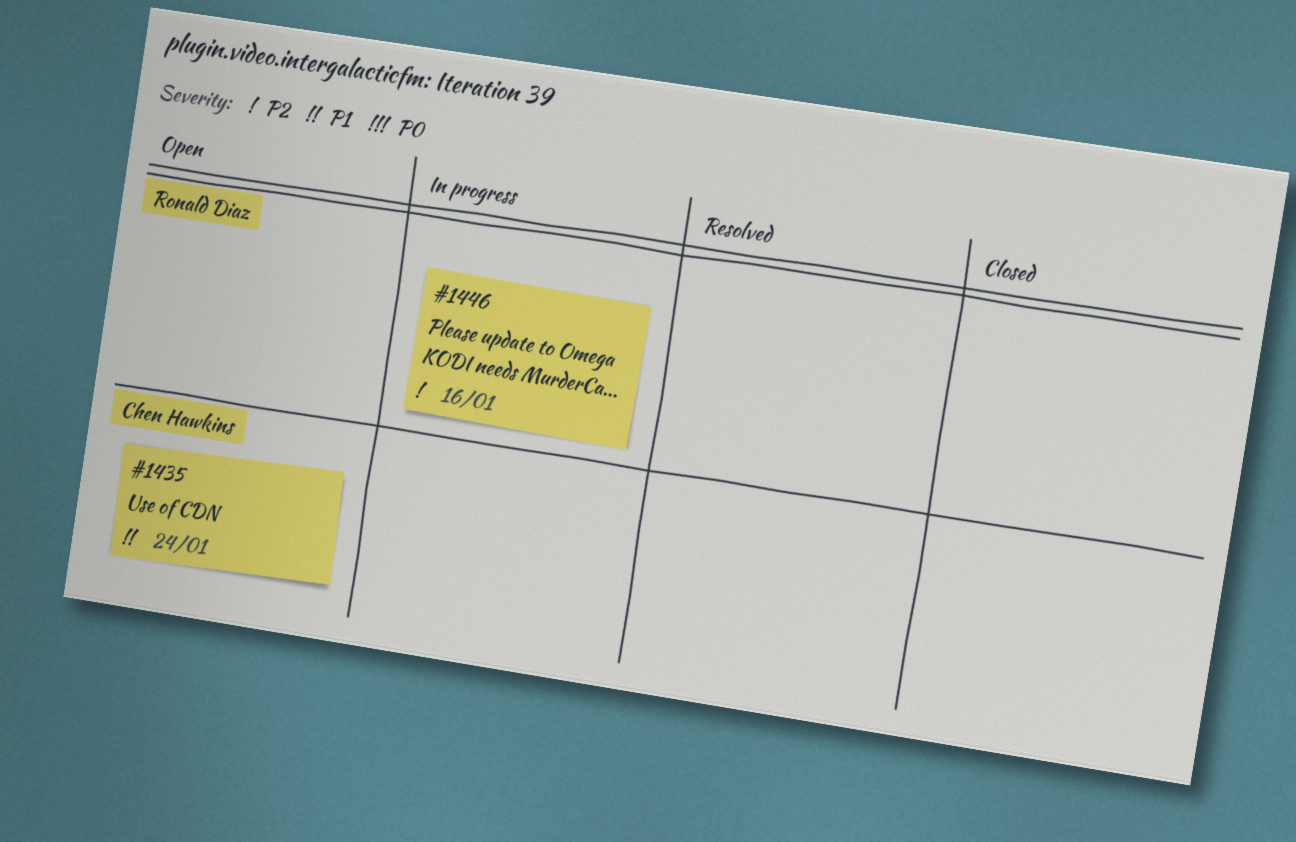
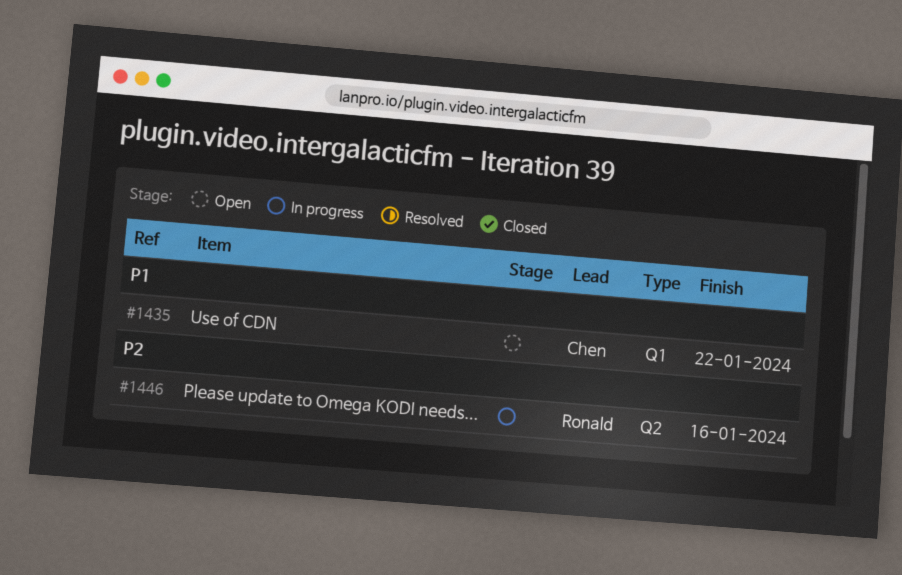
#1435, due: Jan 24 -> Jan 22

